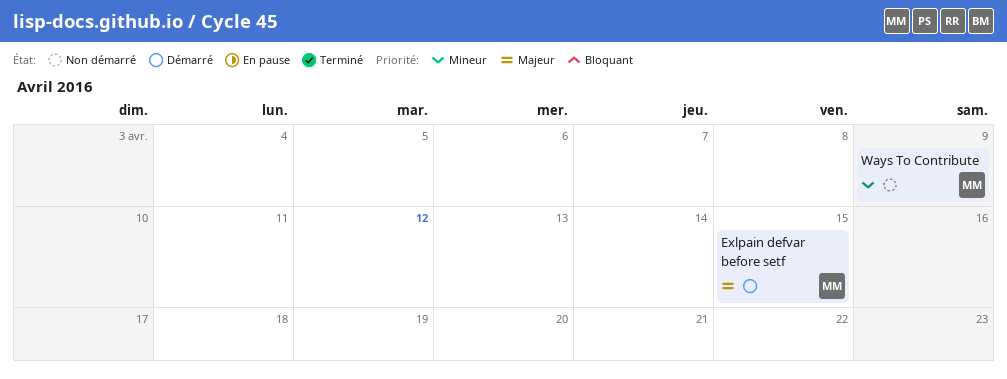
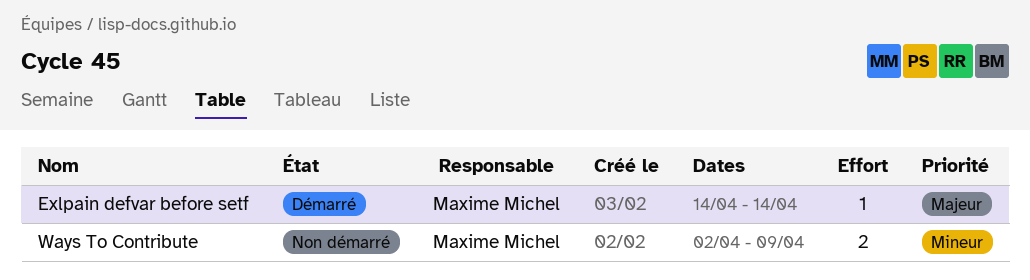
Exlpain defvar before setf, due: Apr 15 -> Apr 14

